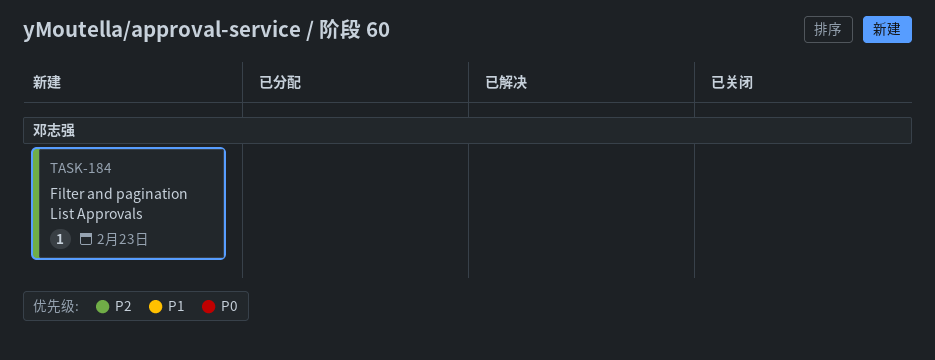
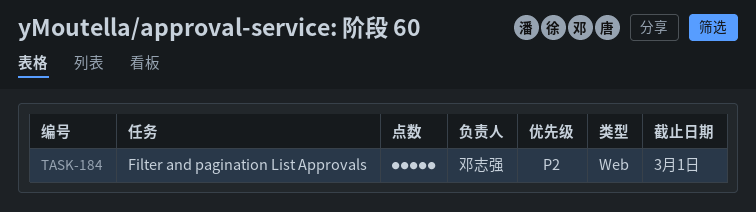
TASK-184, estimate: 1 -> 5
TASK-184, due: Feb 23 -> Mar 1

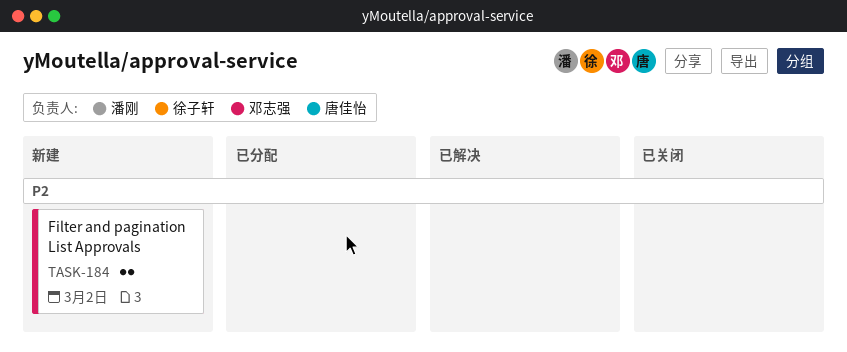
TASK-184, estimate: 5 -> 2
TASK-184, due: Mar 1 -> Mar 2

